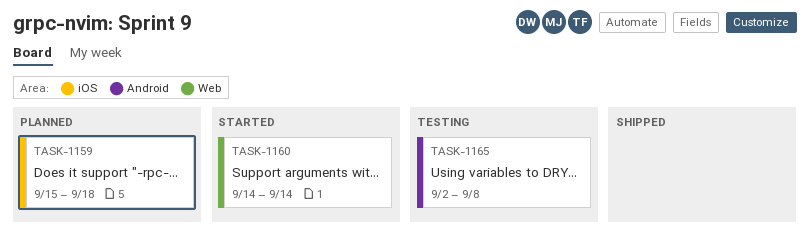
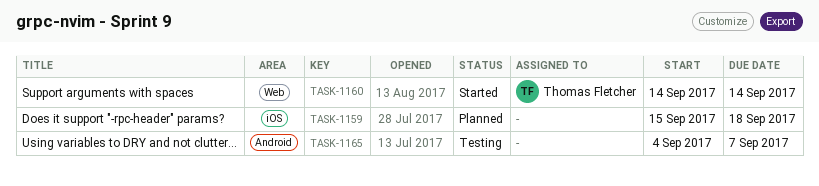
TASK-1165, start: Sep 2 -> Sep 4
TASK-1165, due: Sep 8 -> Sep 7

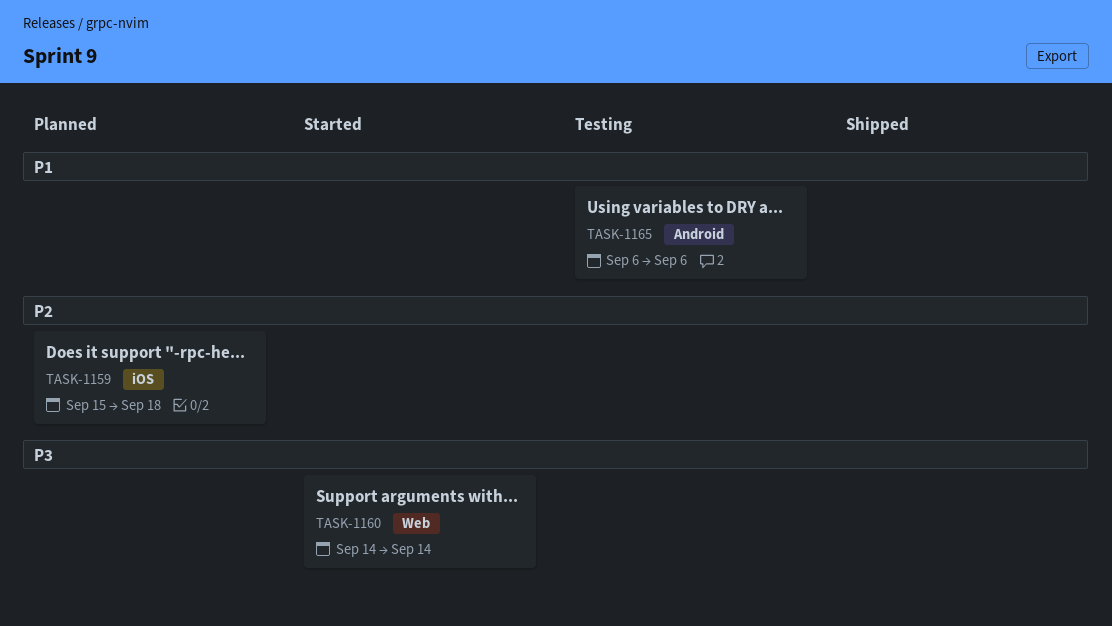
TASK-1165, start: Sep 4 -> Sep 6
TASK-1165, due: Sep 7 -> Sep 6

